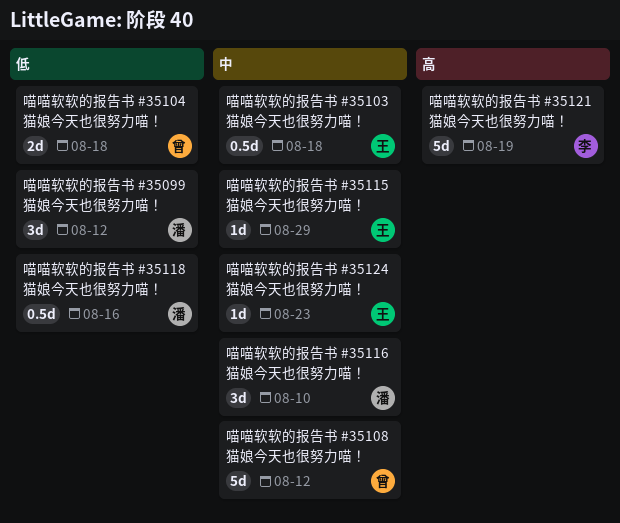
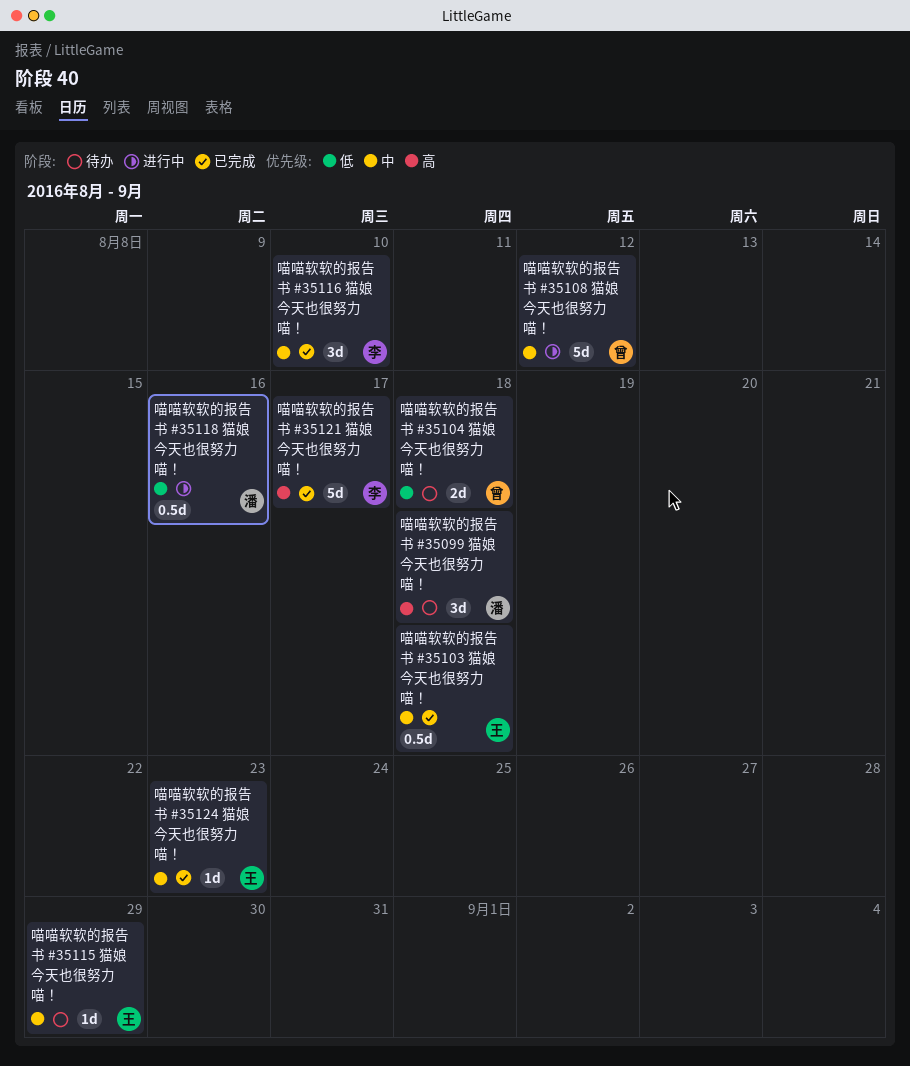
喵喵软软的报告书 #35099 猫娘今天也很努力喵！, priority: 低 -> 高
喵喵软软的报告书 #35099 猫娘今天也很努力喵！, due: Aug 12 -> Aug 18
喵喵软软的报告书 #35116 猫娘今天也很努力喵！, owner: 潘 -> 李
喵喵软软的报告书 #35121 猫娘今天也很努力喵！, due: Aug 19 -> Aug 17

